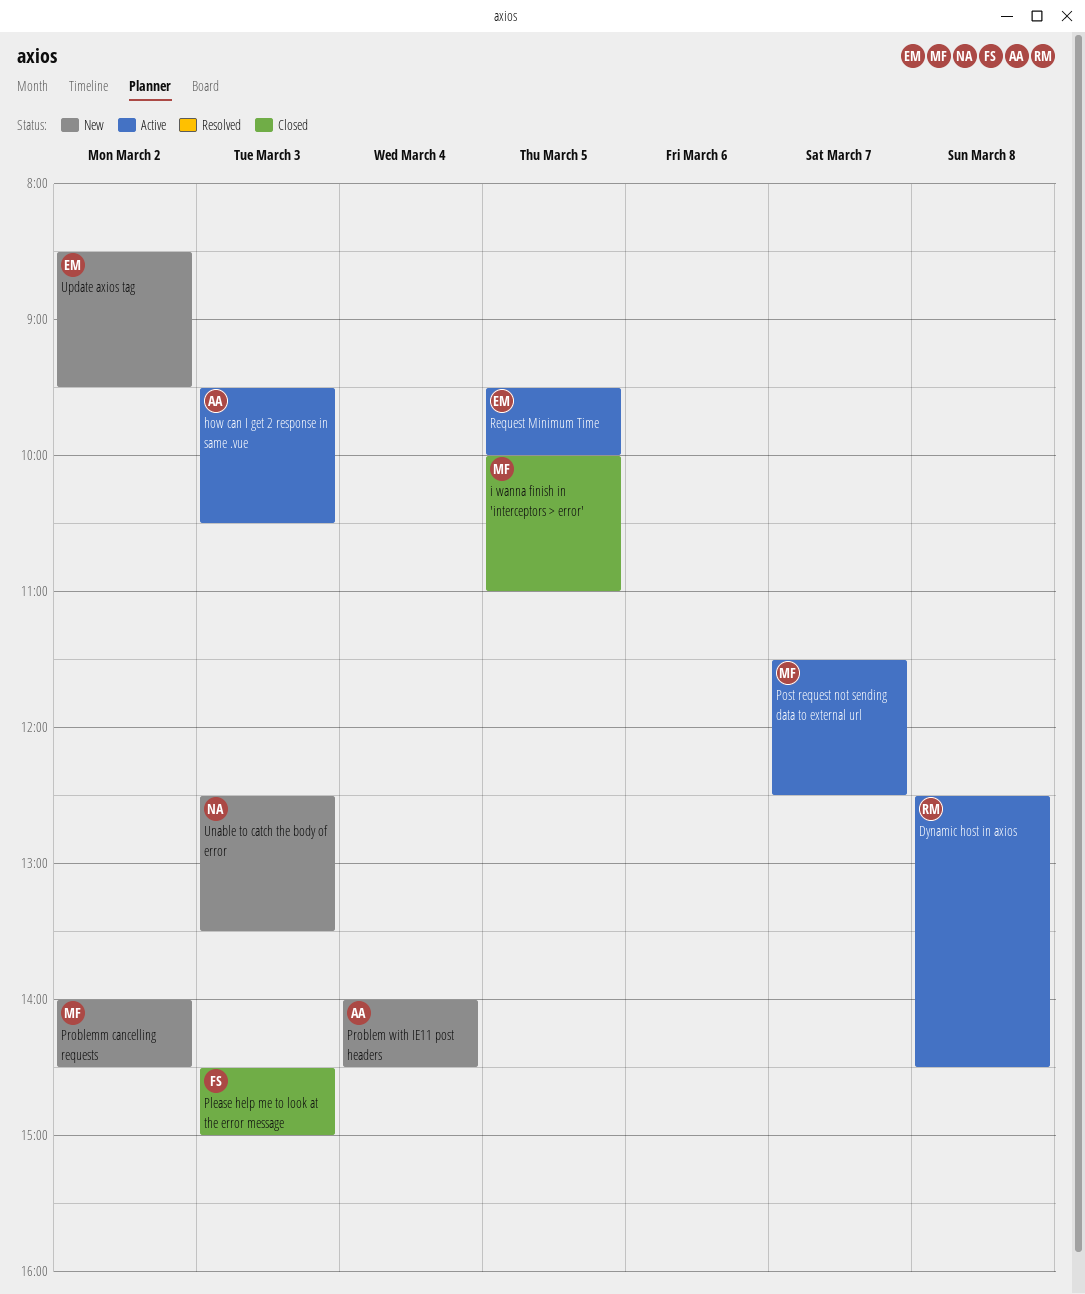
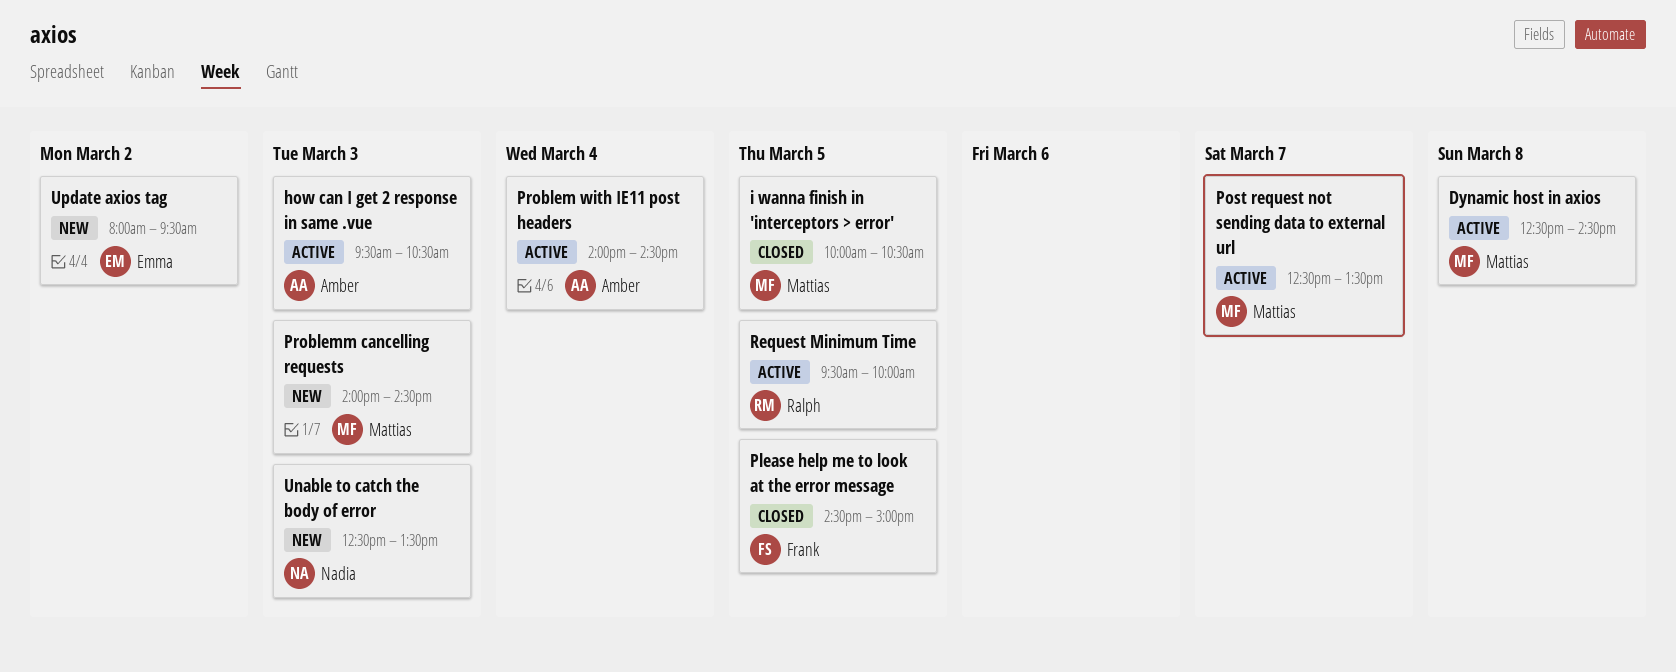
Dynamic host in axios, owner: Ralph -> Mattias
i wanna finish in 'interceptors > error', ends: 11:00 -> 10:30
Please help me to look at the error message, day: Mar 3 -> Mar 5
Post request not sending data to external url, begins: 11:30 -> 12:30
Post request not sending data to external url, ends: 12:30 -> 13:30
Problem with IE11 post headers, status: New -> Active
Problemm cancelling requests, day: Mar 2 -> Mar 3
Request Minimum Time, owner: Emma -> Ralph
Update axios tag, begins: 08:30 -> 08:00

